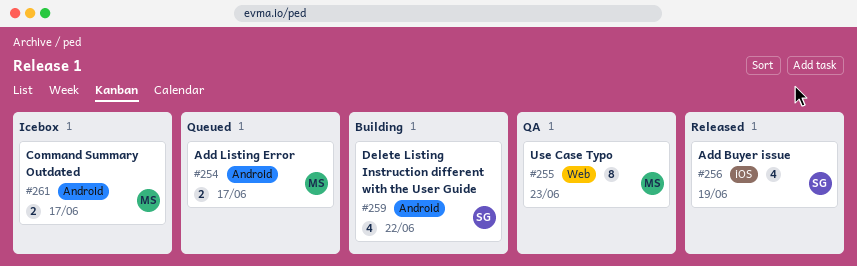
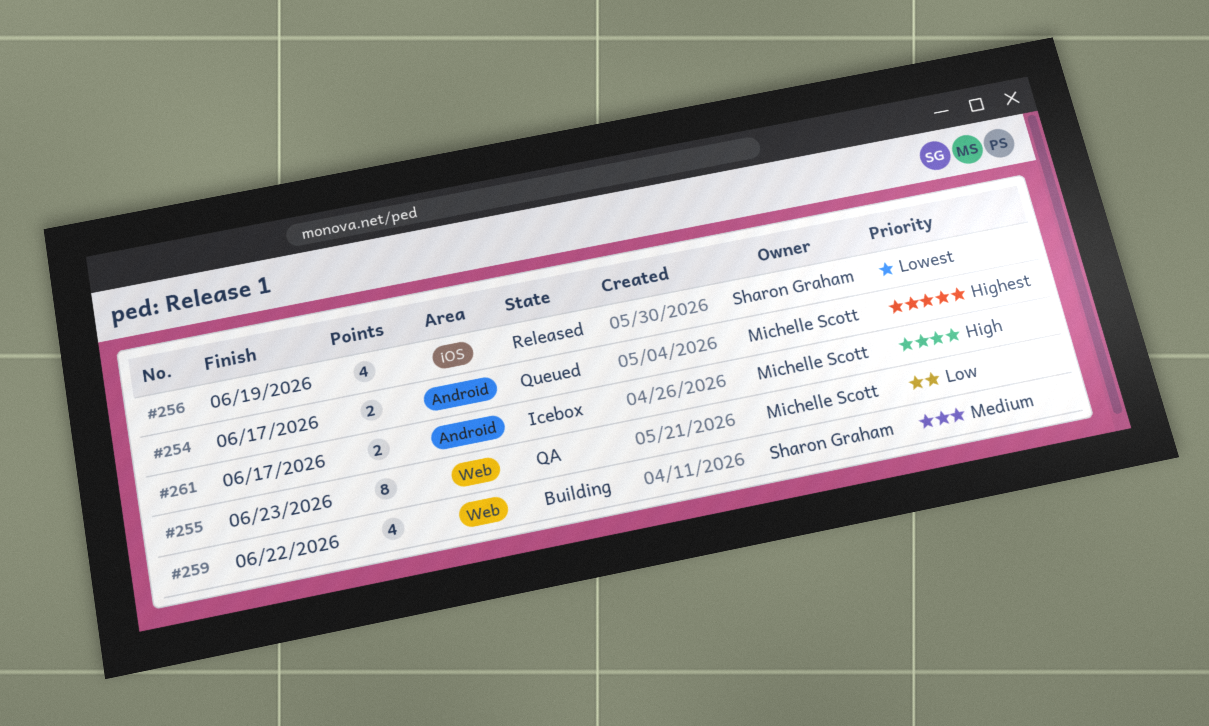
#259, label: Android -> Web

